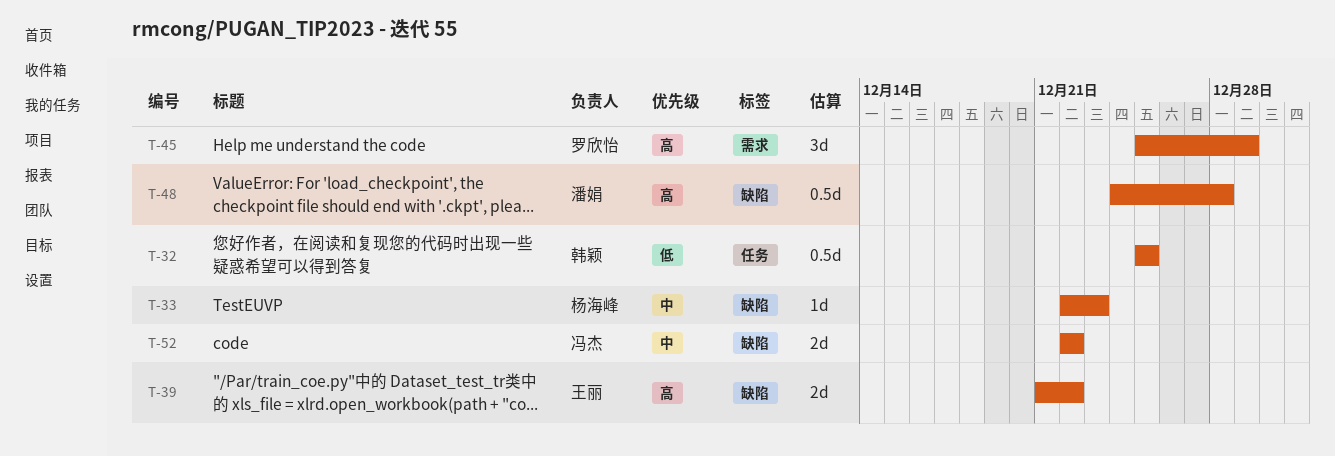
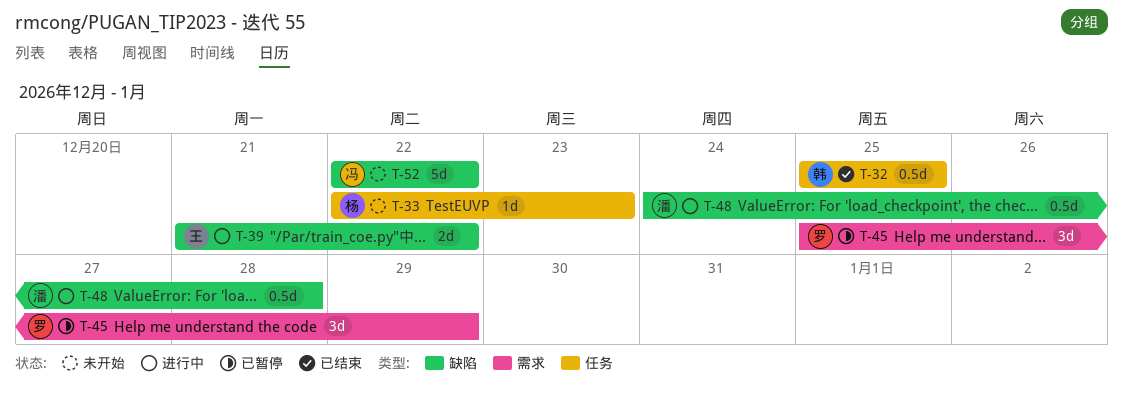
T-33, label: 缺陷 -> 任务
T-52, estimate: 2d -> 5d

